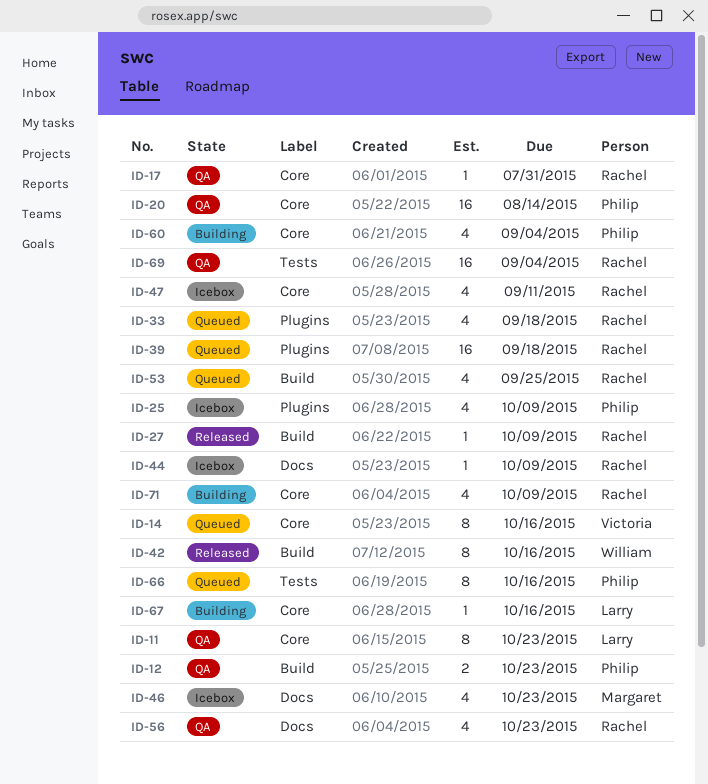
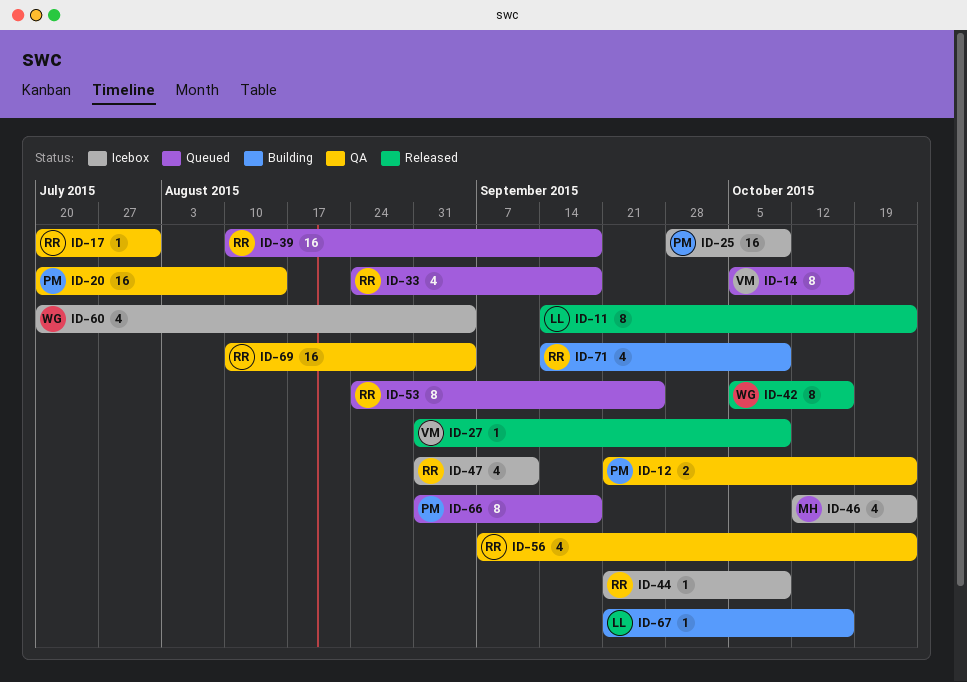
ID-11, status: QA -> Released
ID-25, estimate: 4 -> 16
ID-27, owner: Rachel -> Victoria
ID-53, estimate: 4 -> 8
ID-60, status: Building -> Icebox
ID-60, owner: Philip -> William
ID-66, due: Oct 16 -> Sep 18

